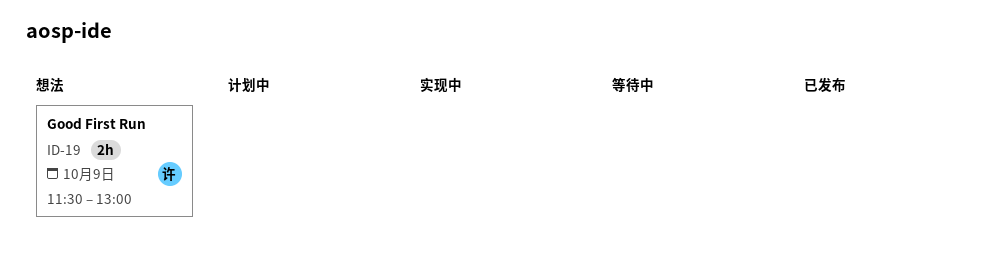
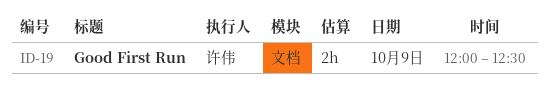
ID-19, begins: 11:30 -> 12:00
ID-19, ends: 13:00 -> 12:30

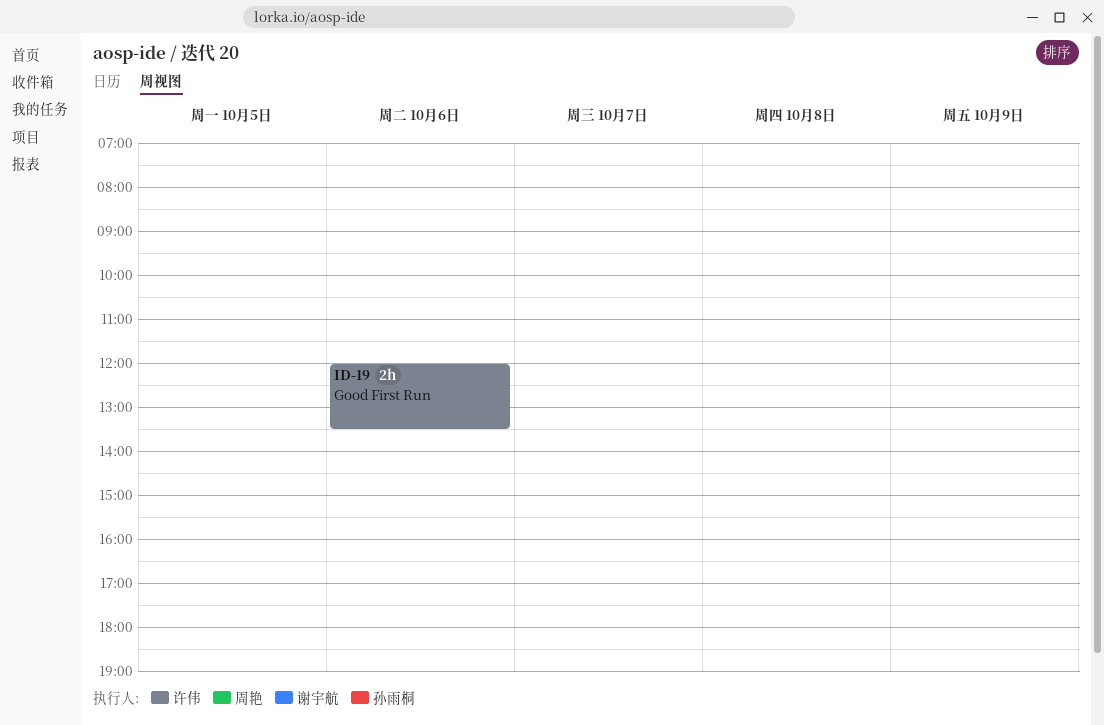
ID-19, day: Oct 9 -> Oct 6
ID-19, ends: 12:30 -> 13:30

